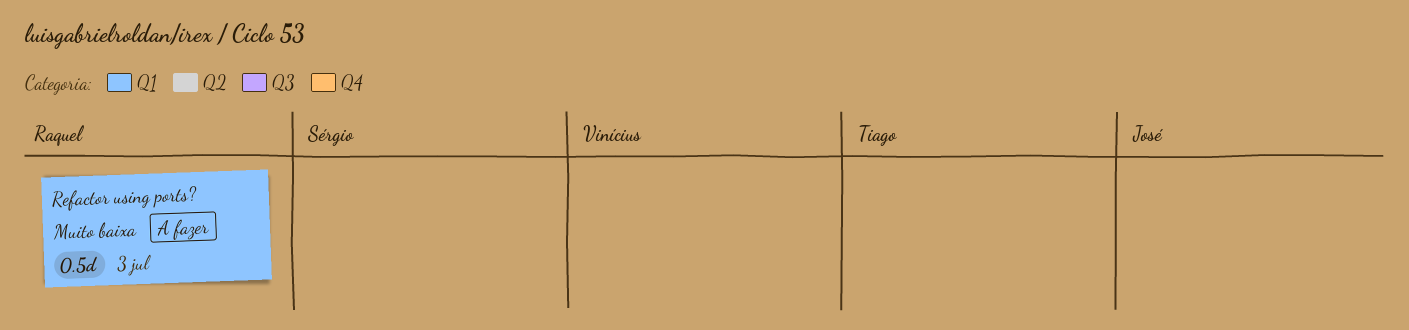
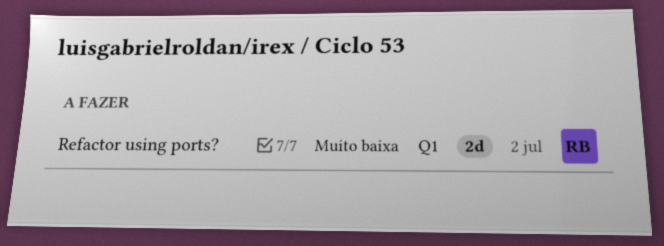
Refactor using ports?, estimate: 0.5d -> 2d
Refactor using ports?, due: Jul 3 -> Jul 2

